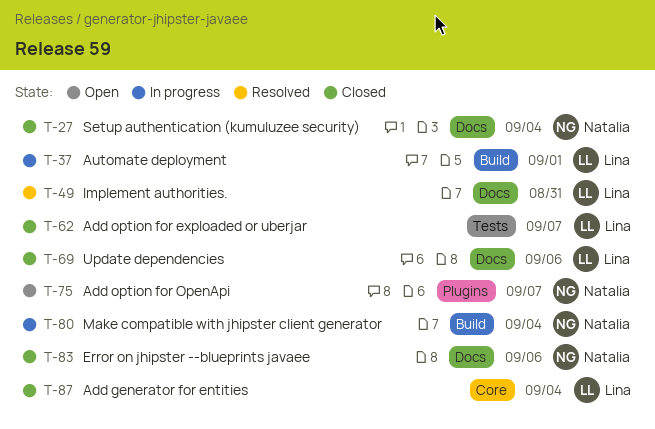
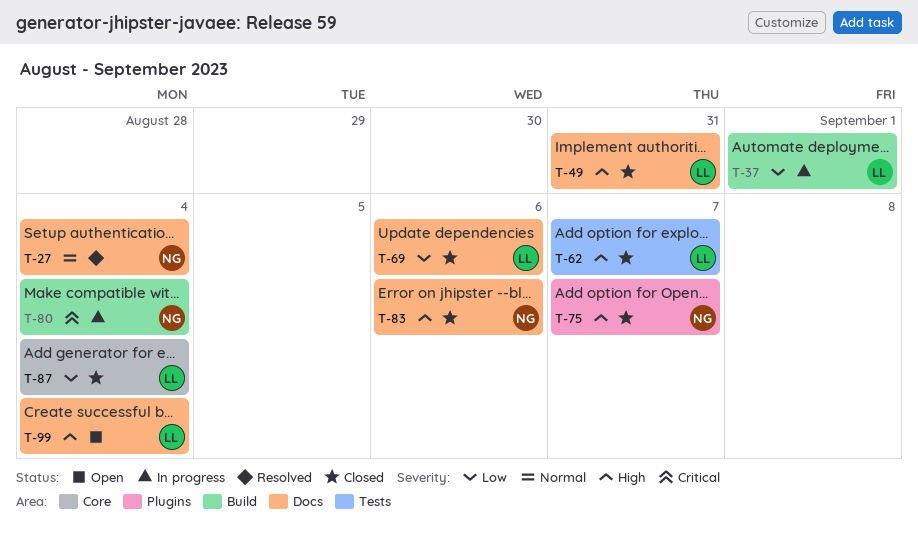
T-27, status: Closed -> Resolved
T-49, status: Resolved -> Closed
T-75, status: Open -> Closed
T-99: none -> present

